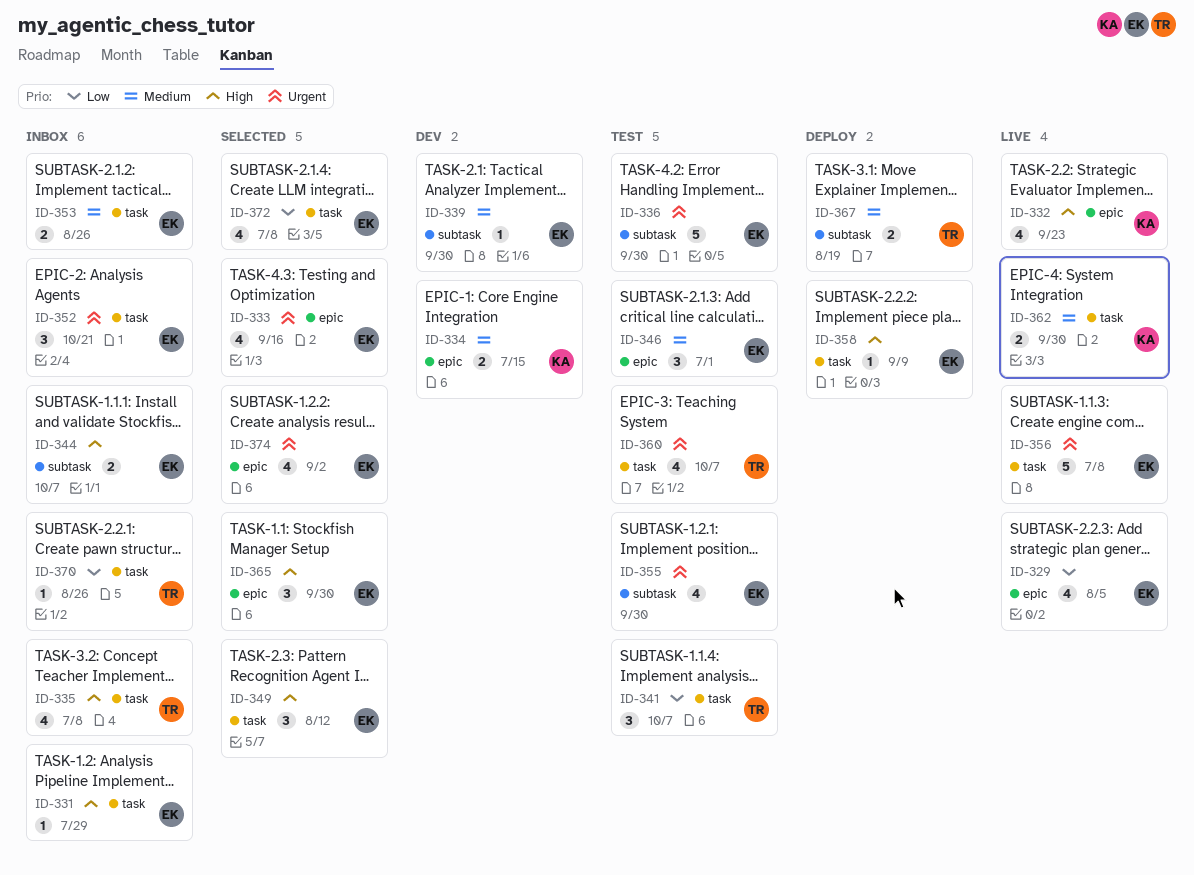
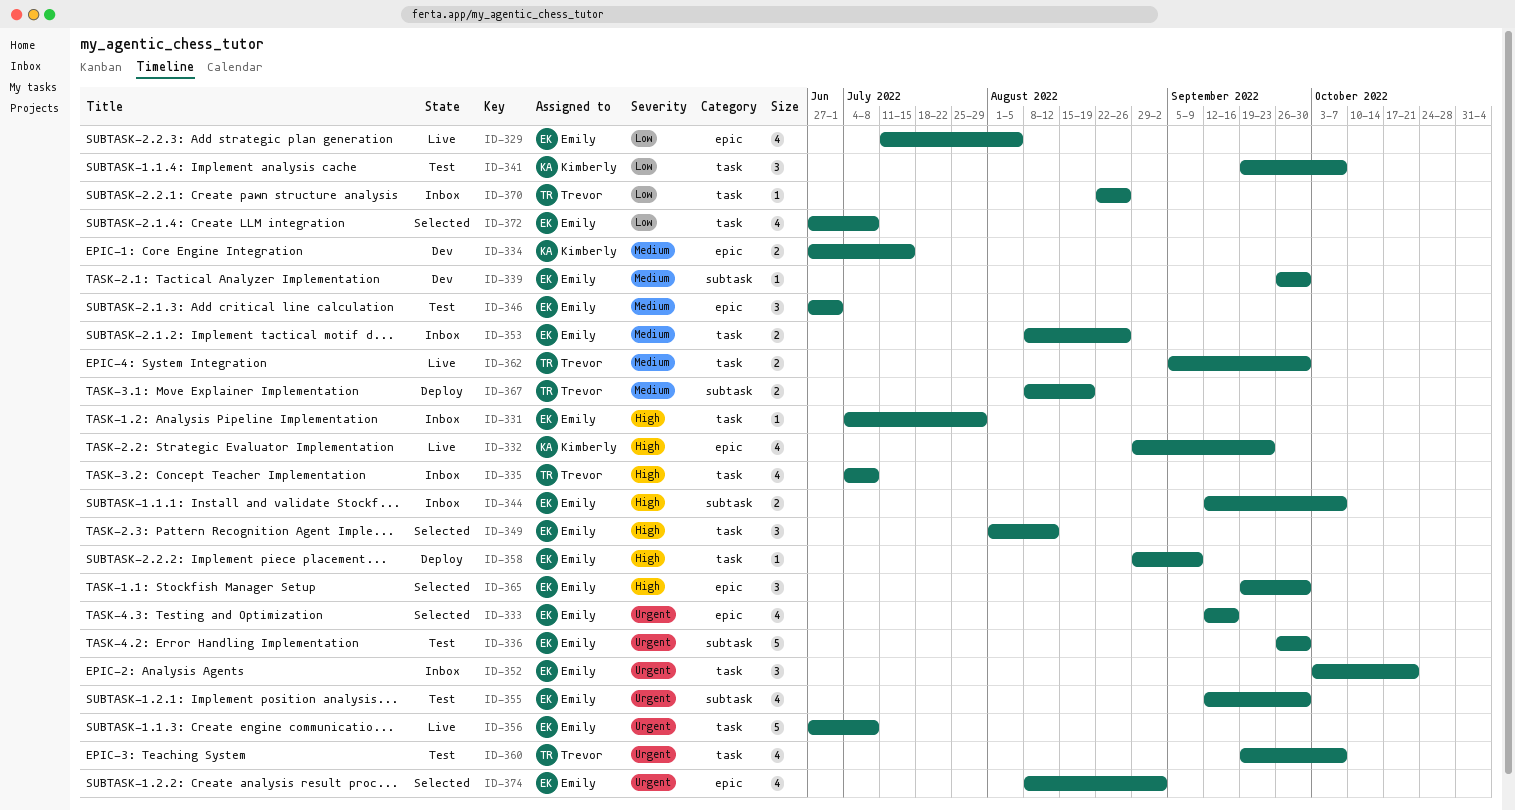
ID-341, owner: Trevor -> Kimberly
ID-362, owner: Kimberly -> Trevor

